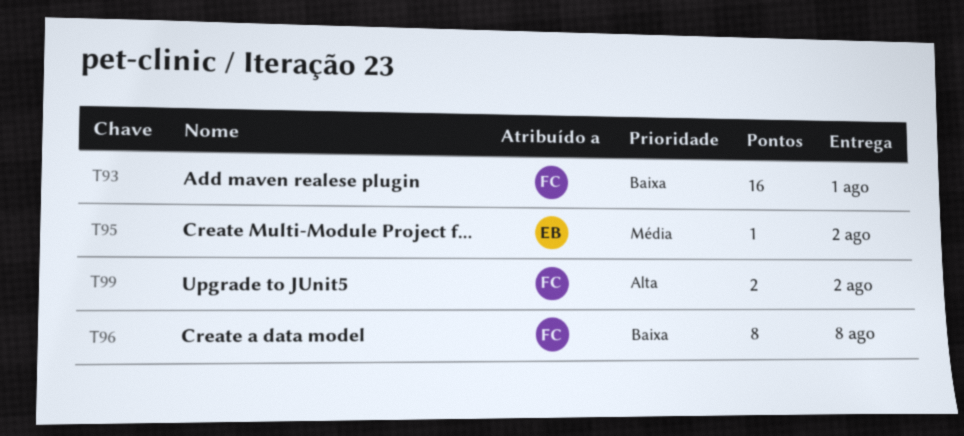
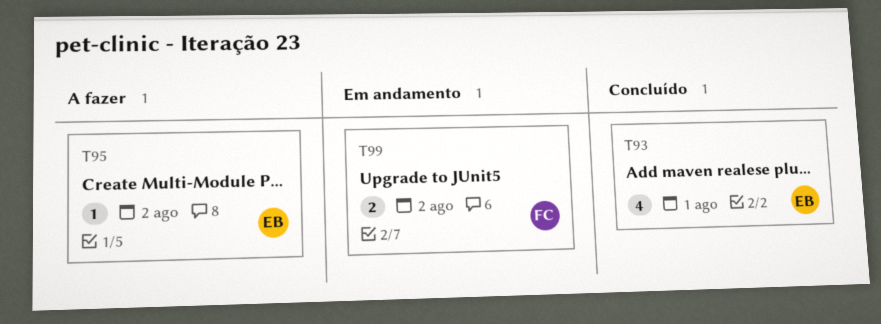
T93, owner: FC -> EB
T93, estimate: 16 -> 4
T96: present -> none

